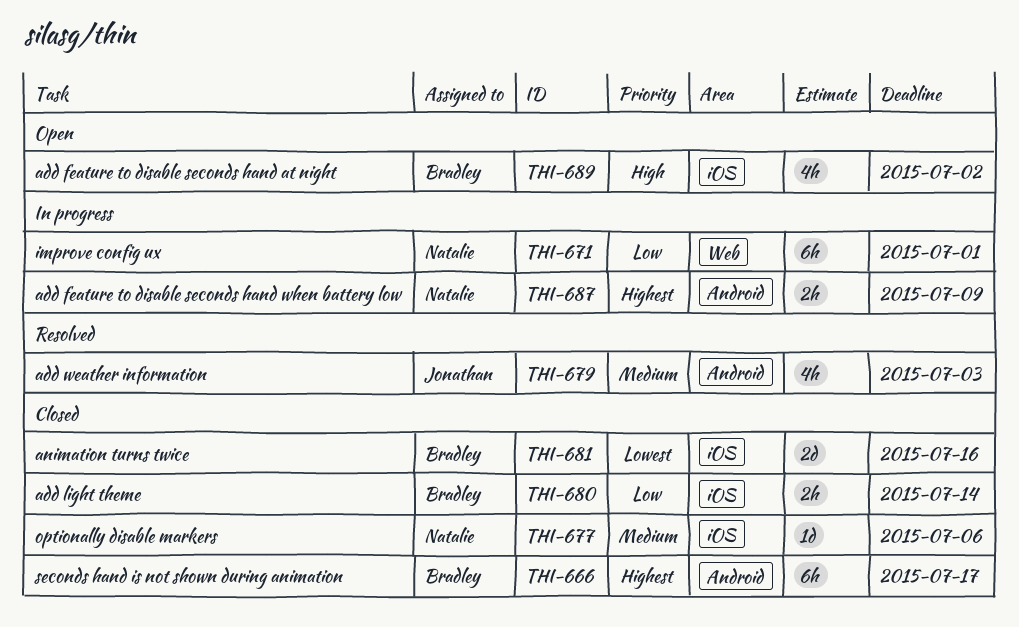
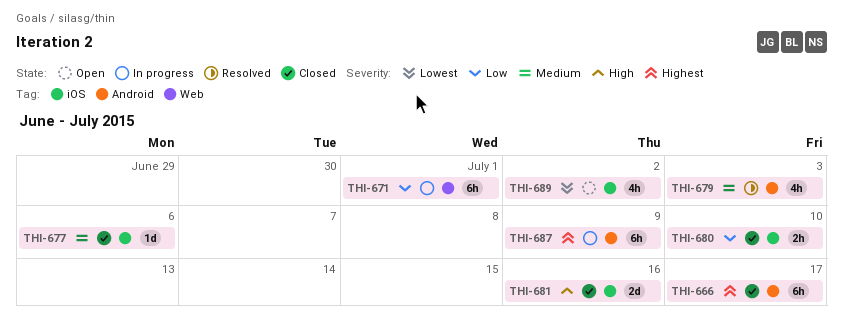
THI-680, due: Jul 14 -> Jul 10
THI-681, priority: Lowest -> High
THI-687, estimate: 2h -> 6h
THI-689, priority: High -> Lowest

